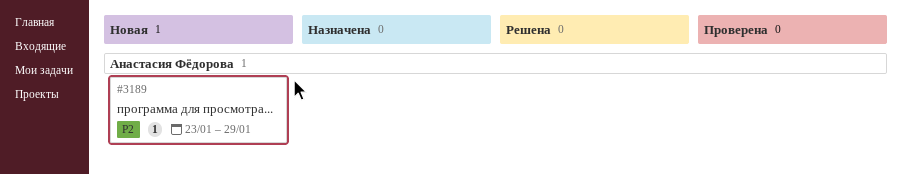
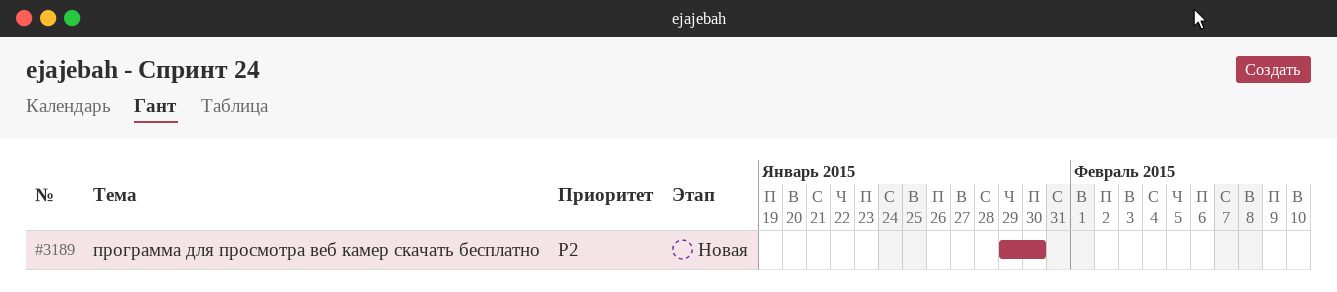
#3189, start: Jan 23 -> Jan 29
#3189, due: Jan 29 -> Jan 30

